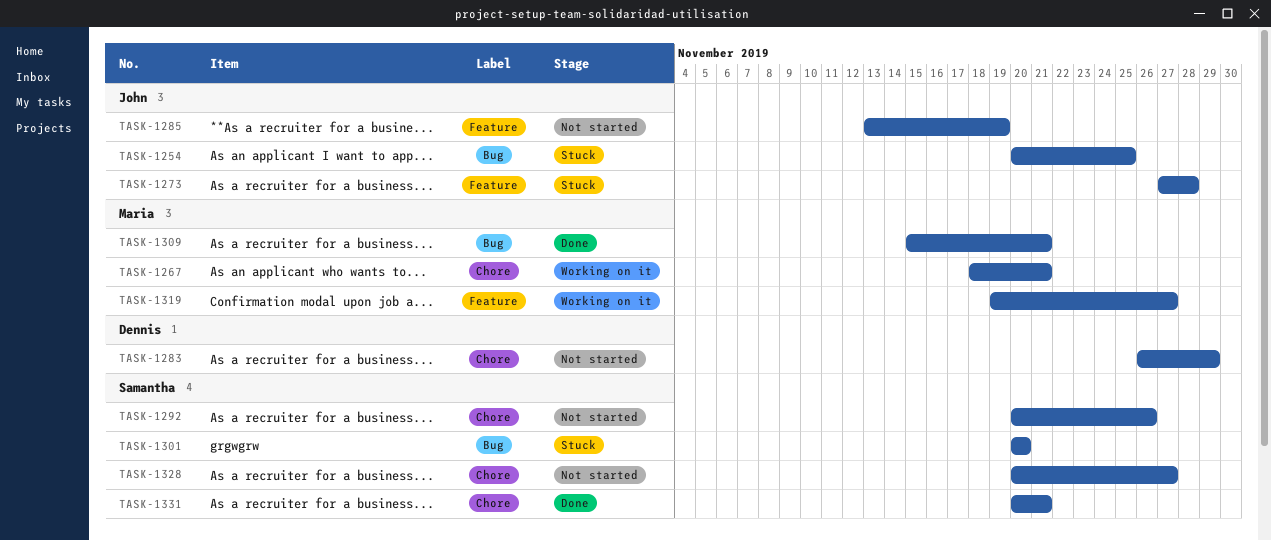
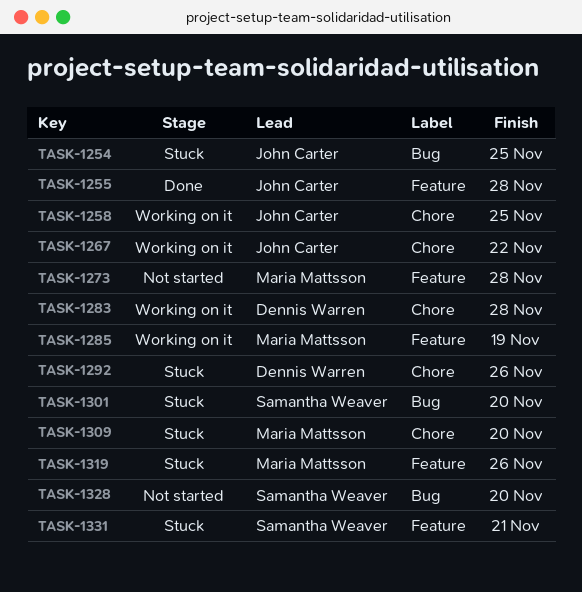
TASK-1255: none -> present
TASK-1258: none -> present
TASK-1267, owner: Maria Mattsson -> John Carter
TASK-1267, due: Nov 21 -> Nov 22
TASK-1273, status: Stuck -> Not started
TASK-1273, owner: John Carter -> Maria Mattsson
TASK-1283, status: Not started -> Working on it
TASK-1283, due: Nov 29 -> Nov 28
TASK-1285, status: Not started -> Working on it
TASK-1285, owner: John Carter -> Maria Mattsson
TASK-1292, status: Not started -> Stuck
TASK-1292, owner: Samantha Weaver -> Dennis Warren
TASK-1309, status: Done -> Stuck
TASK-1309, label: Bug -> Chore
TASK-1309, due: Nov 21 -> Nov 20
TASK-1319, status: Working on it -> Stuck
TASK-1319, due: Nov 27 -> Nov 26
TASK-1328, label: Chore -> Bug
TASK-1328, due: Nov 27 -> Nov 20
TASK-1331, status: Done -> Stuck
TASK-1331, label: Chore -> Feature

